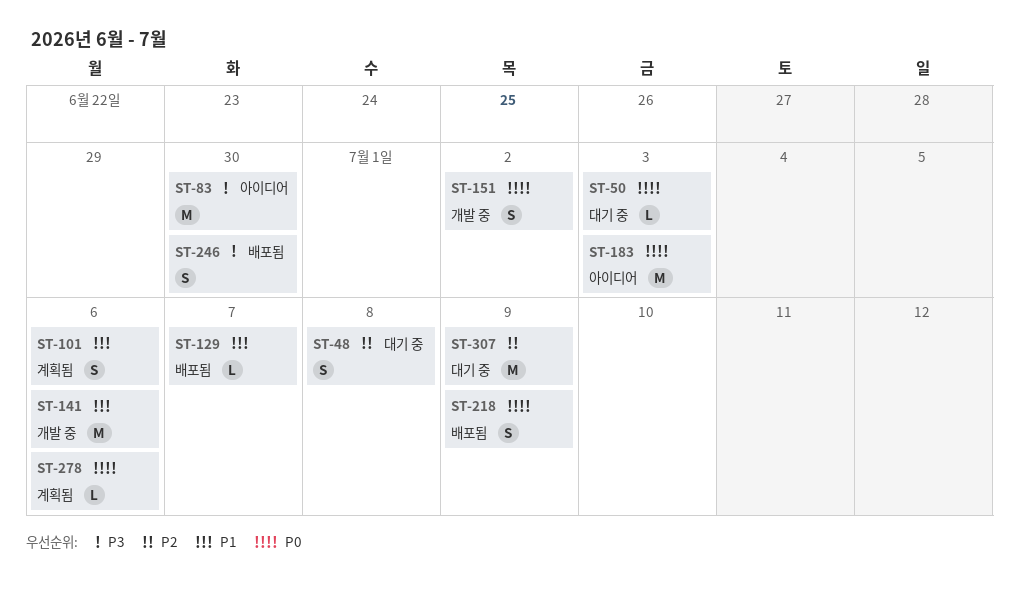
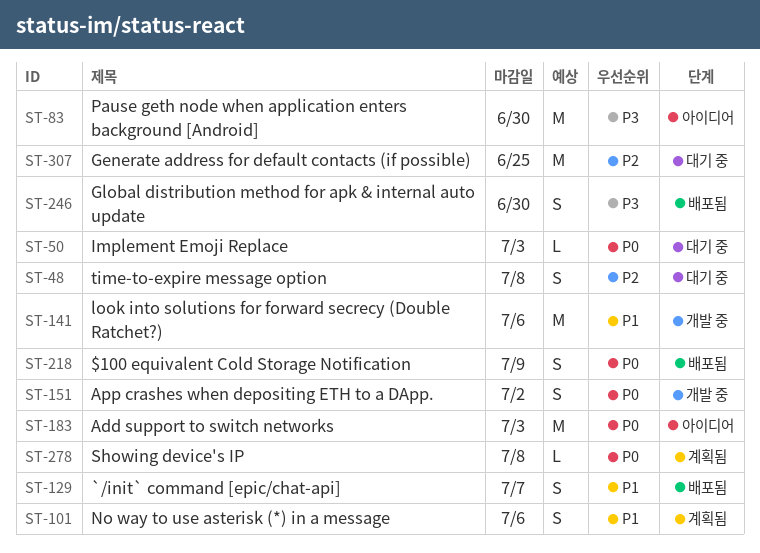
ST-129, estimate: L -> S
ST-278, due: Jul 6 -> Jul 8
ST-307, due: Jul 9 -> Jun 25

